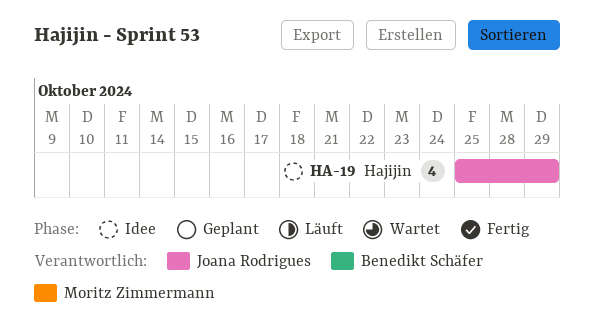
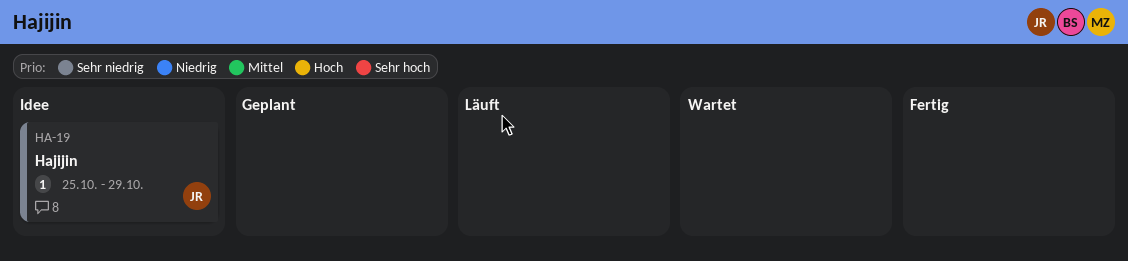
HA-19, estimate: 4 -> 1

